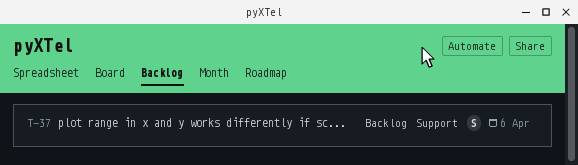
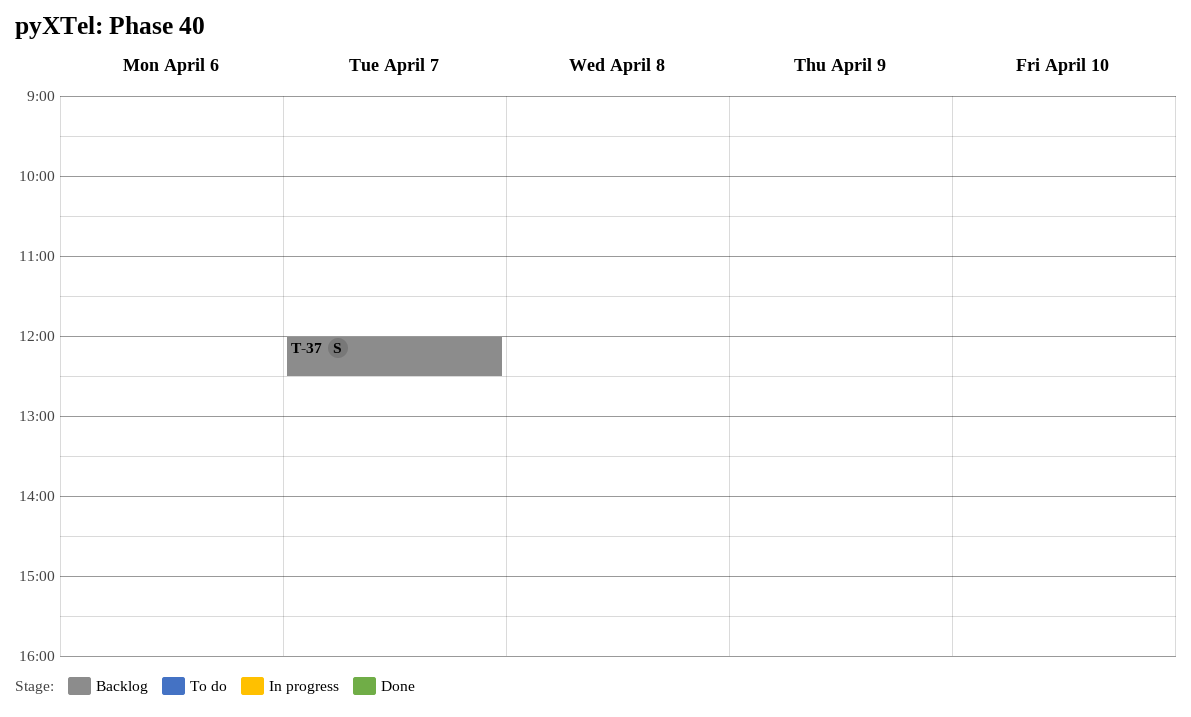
T-37, day: Apr 6 -> Apr 7

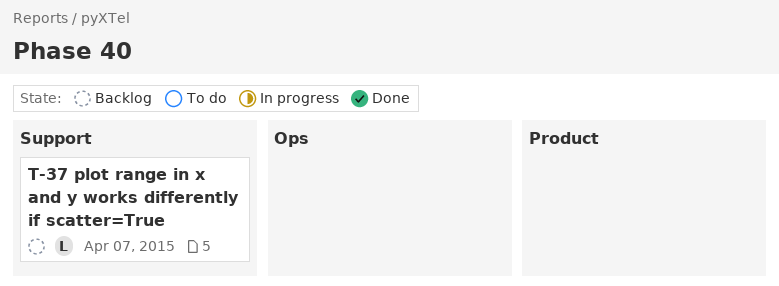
T-37, estimate: S -> L

